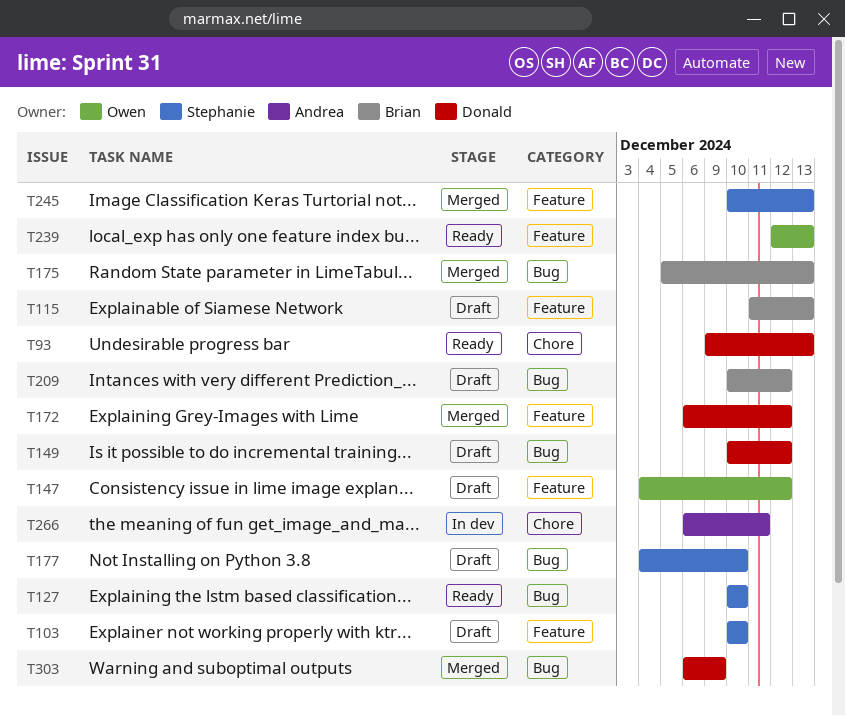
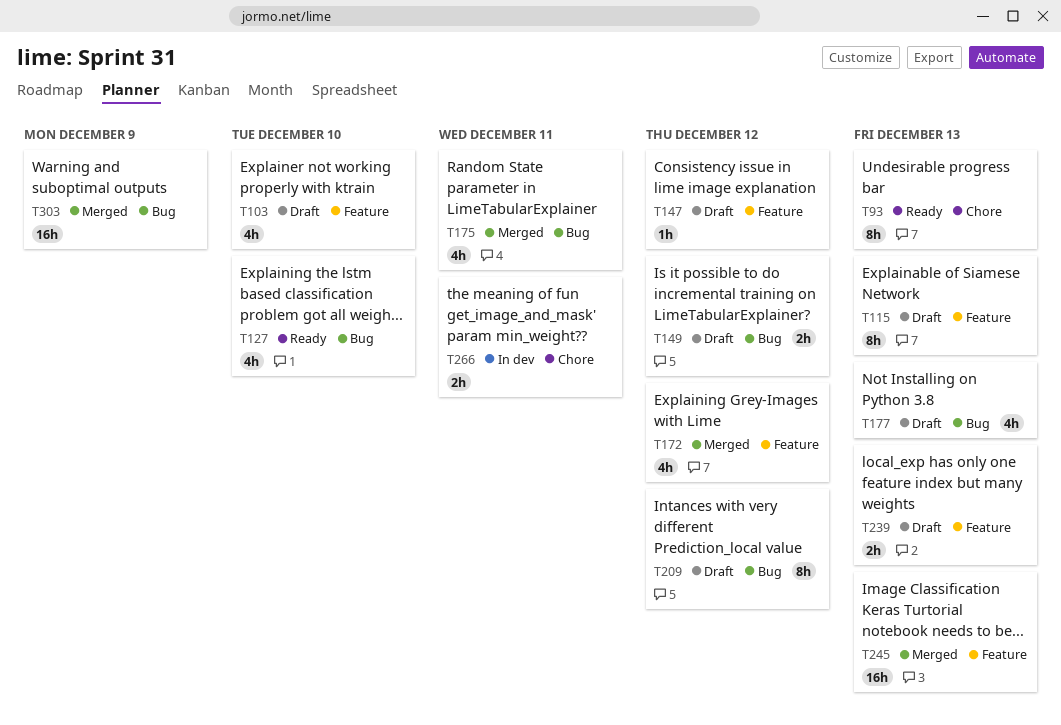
T175, due: Dec 13 -> Dec 11
T177, due: Dec 10 -> Dec 13
T239, status: Ready -> Draft

